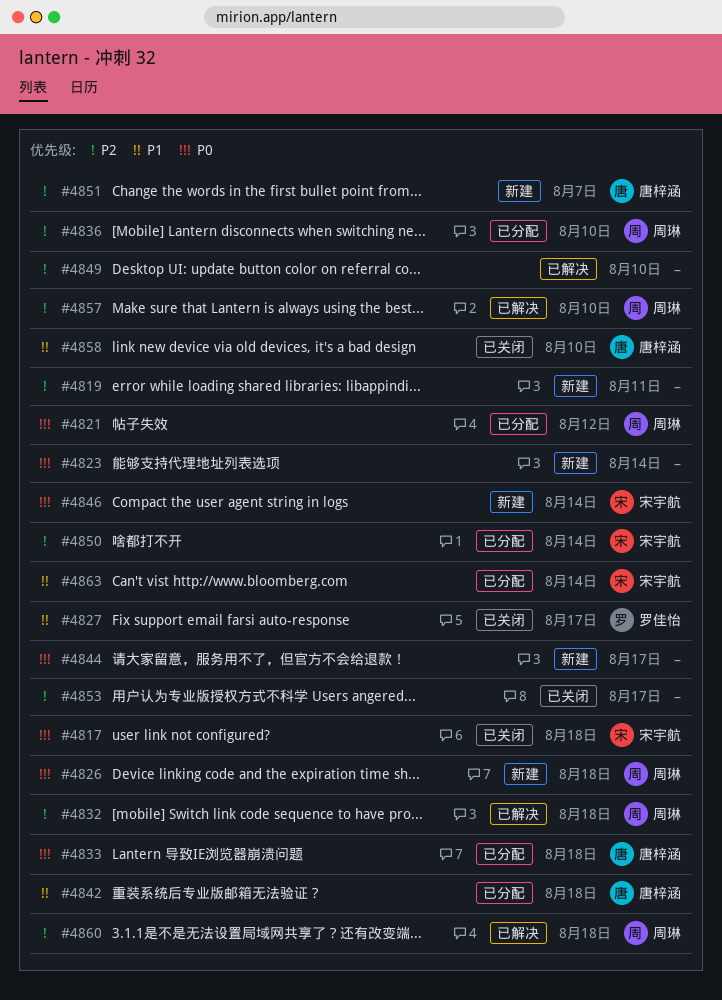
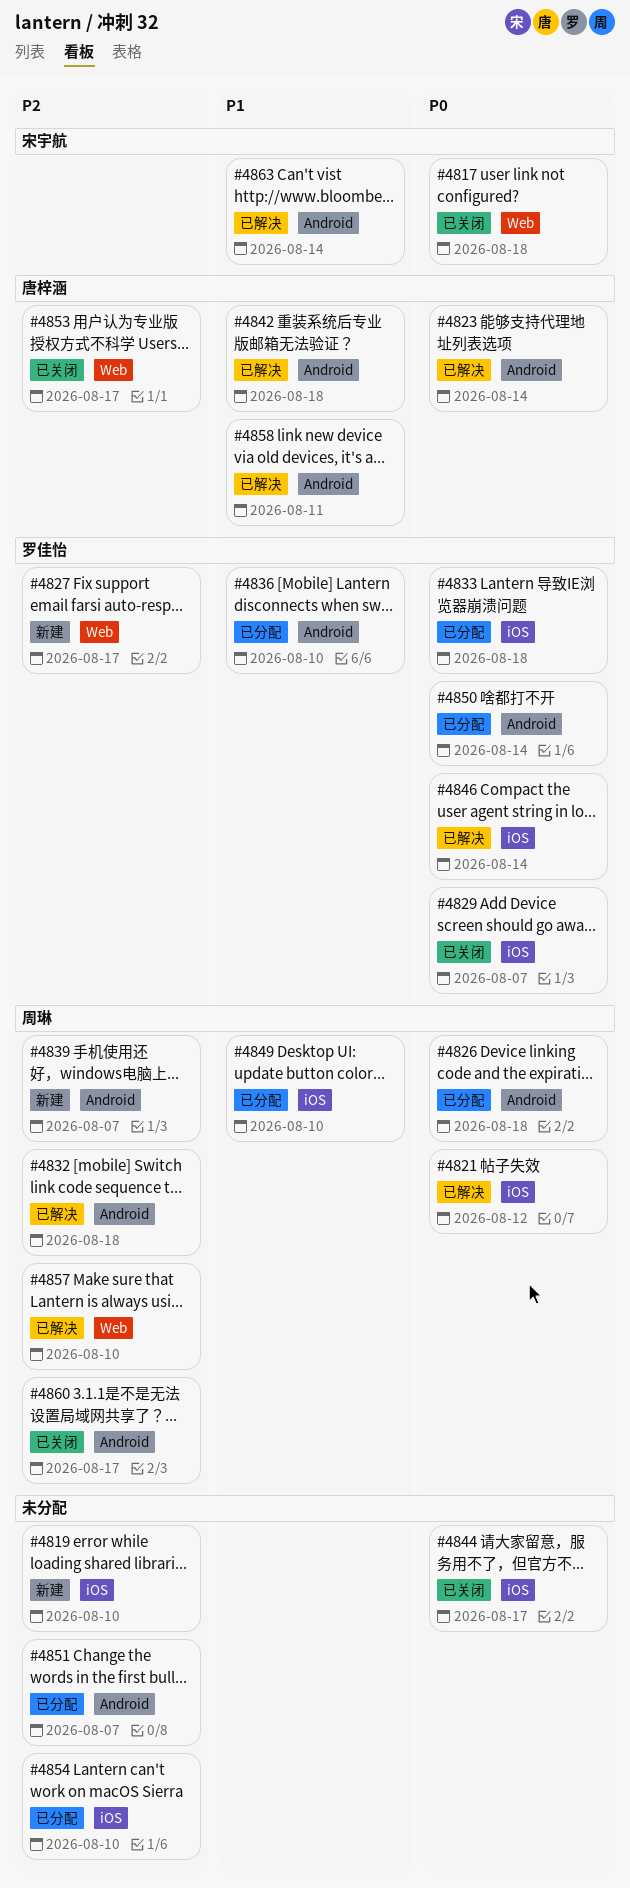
#4819, due: Aug 11 -> Aug 10
#4821, status: 已分配 -> 已解决
#4823, status: 新建 -> 已解决
#4823, owner: none -> 唐梓涵
#4826, status: 新建 -> 已分配
#4827, status: 已关闭 -> 新建
#4827, priority: P1 -> P2
#4829: none -> present
#4833, owner: 唐梓涵 -> 罗佳怡
#4836, owner: 周琳 -> 罗佳怡
#4836, priority: P2 -> P1
#4839: none -> present
#4842, status: 已分配 -> 已解决
#4844, status: 新建 -> 已关闭
#4846, status: 新建 -> 已解决
#4846, owner: 宋宇航 -> 罗佳怡
#4849, status: 已解决 -> 已分配
#4849, owner: none -> 周琳
#4849, priority: P2 -> P1
#4850, owner: 宋宇航 -> 罗佳怡
#4850, priority: P2 -> P0
#4851, status: 新建 -> 已分配
#4851, owner: 唐梓涵 -> none
#4853, owner: none -> 唐梓涵
#4854: none -> present
#4858, status: 已关闭 -> 已解决
#4858, due: Aug 10 -> Aug 11
#4860, status: 已解决 -> 已关闭
#4860, due: Aug 18 -> Aug 17
#4863, status: 已分配 -> 已解决

